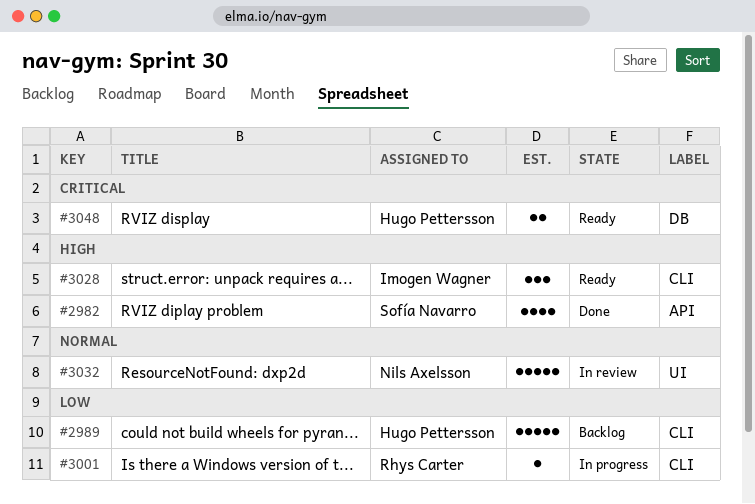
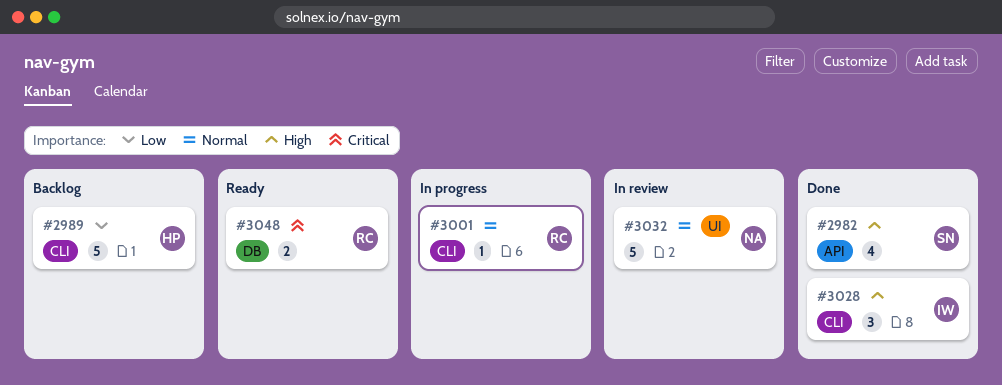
#3001, priority: Low -> Normal
#3028, status: Ready -> Done
#3048, owner: Hugo Pettersson -> Rhys Carter

